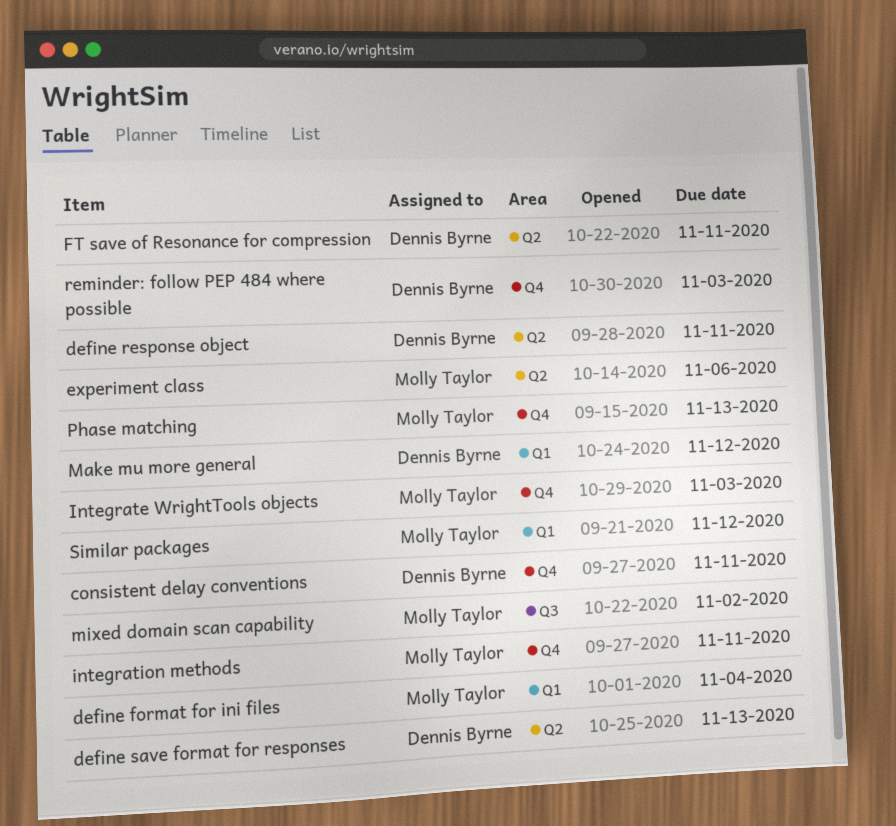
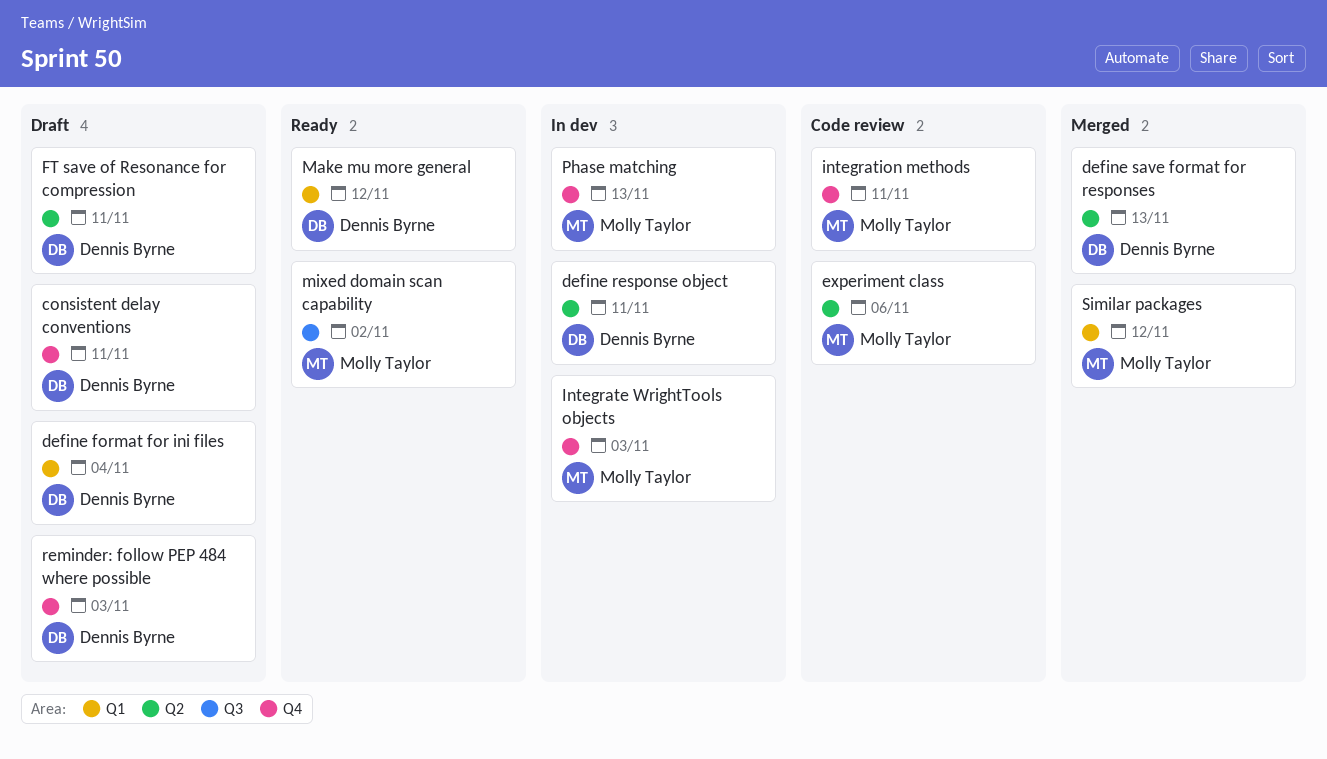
define format for ini files, owner: Molly Taylor -> Dennis Byrne

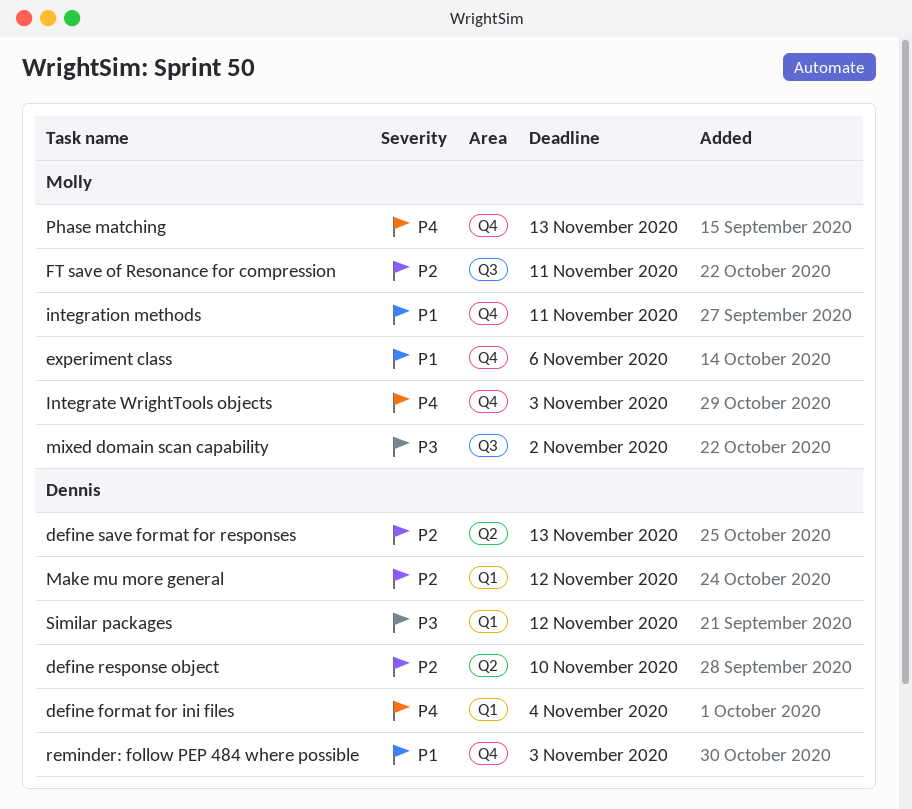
consistent delay conventions: present -> none
define response object, due: Nov 11 -> Nov 10
experiment class, label: Q2 -> Q4
FT save of Resonance for compression, owner: Dennis Byrne -> Molly Taylor
FT save of Resonance for compression, label: Q2 -> Q3
Similar packages, owner: Molly Taylor -> Dennis Byrne

